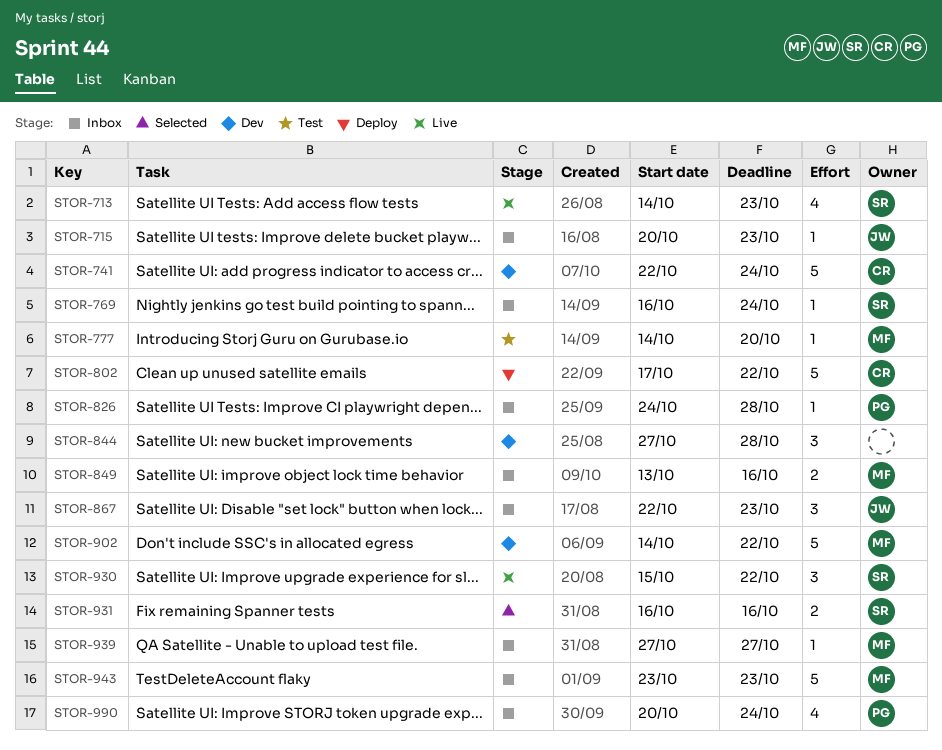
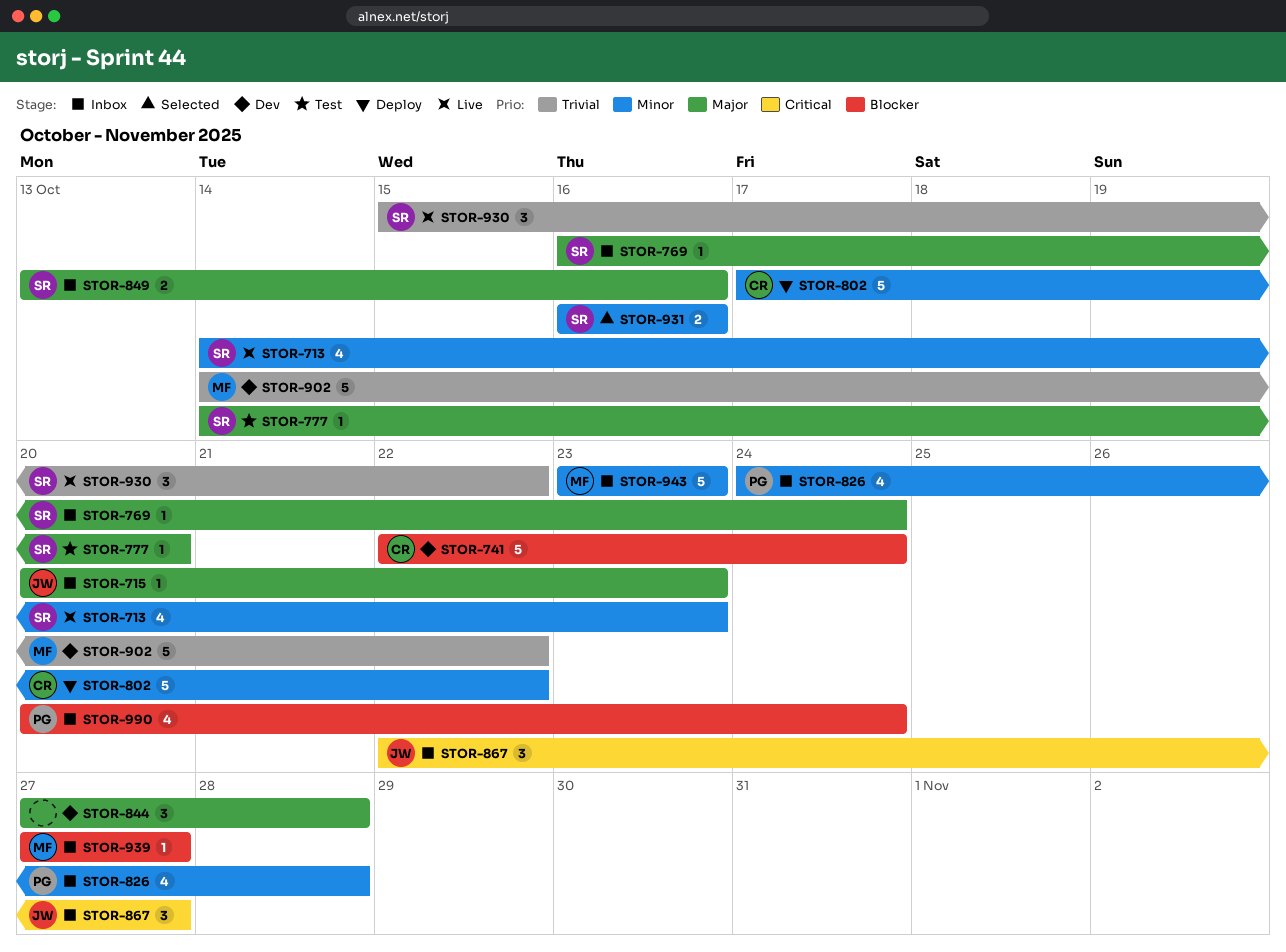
STOR-777, owner: MF -> SR
STOR-826, estimate: 1 -> 4
STOR-849, owner: MF -> SR
STOR-867, due: Oct 23 -> Oct 27

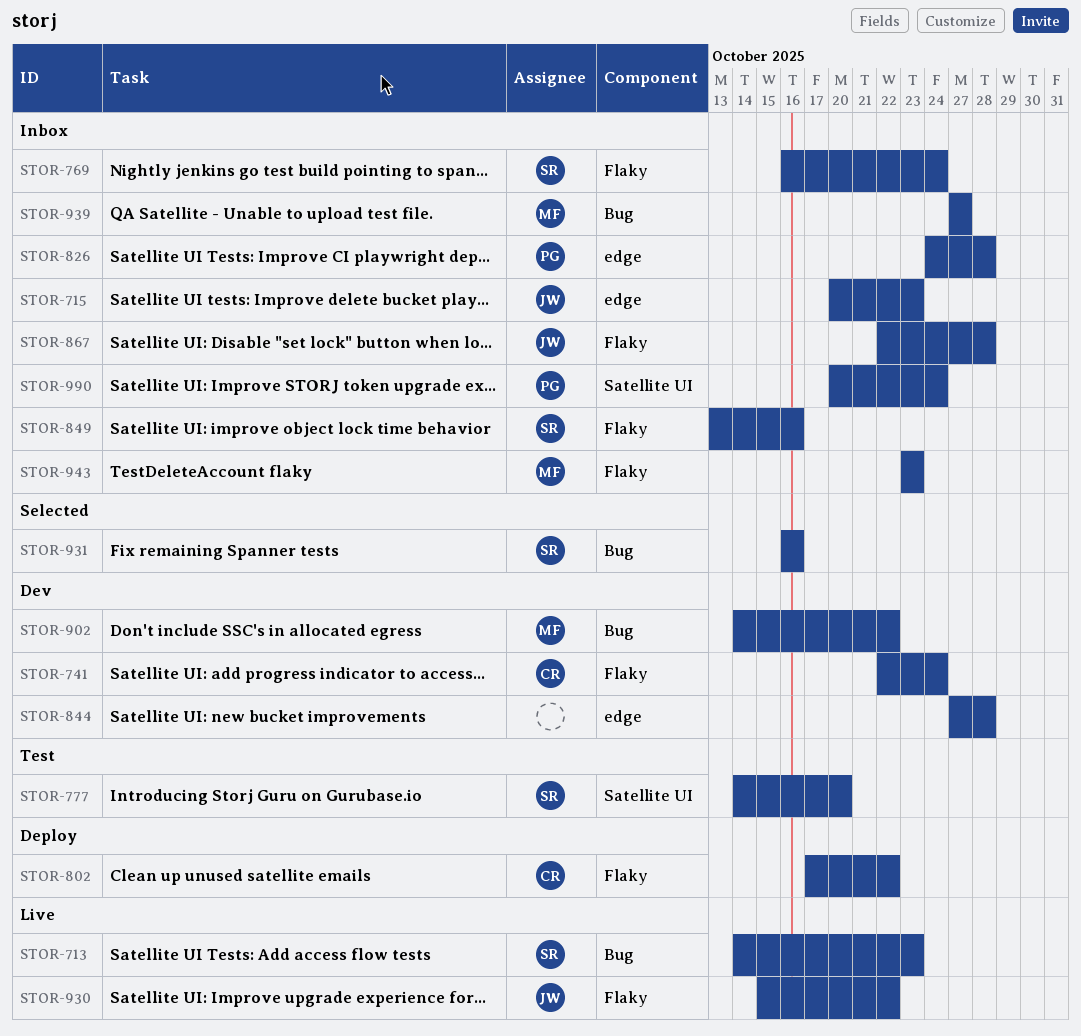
STOR-867, due: Oct 27 -> Oct 28
STOR-930, owner: SR -> JW

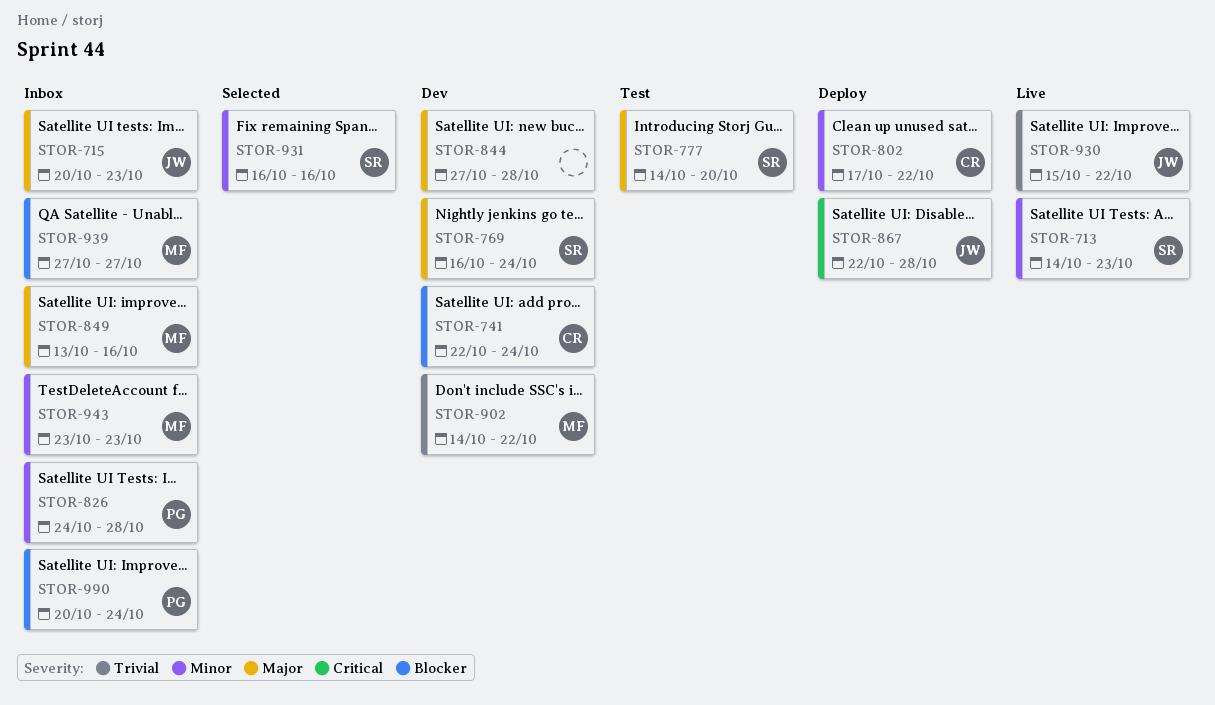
STOR-769, status: Inbox -> Dev
STOR-849, owner: SR -> MF
STOR-867, status: Inbox -> Deploy

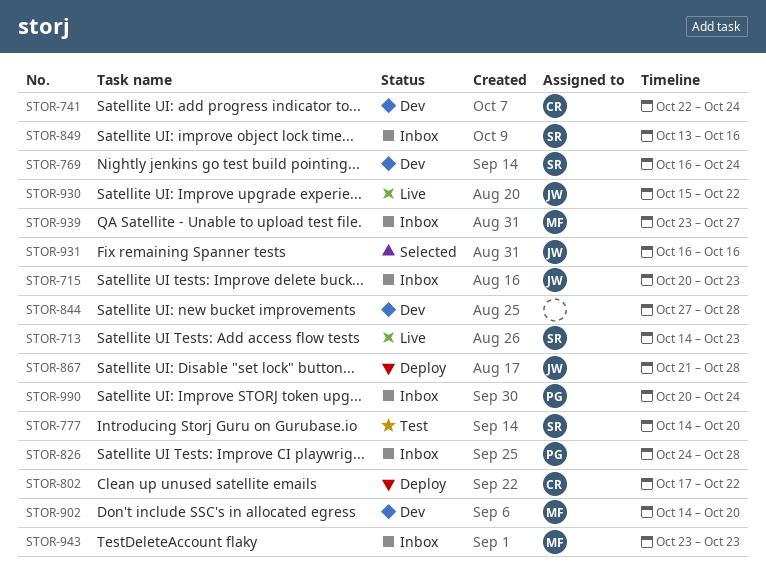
STOR-849, owner: MF -> SR
STOR-867, start: Oct 22 -> Oct 21
STOR-902, due: Oct 22 -> Oct 20
STOR-931, owner: SR -> JW
STOR-939, start: Oct 27 -> Oct 23

